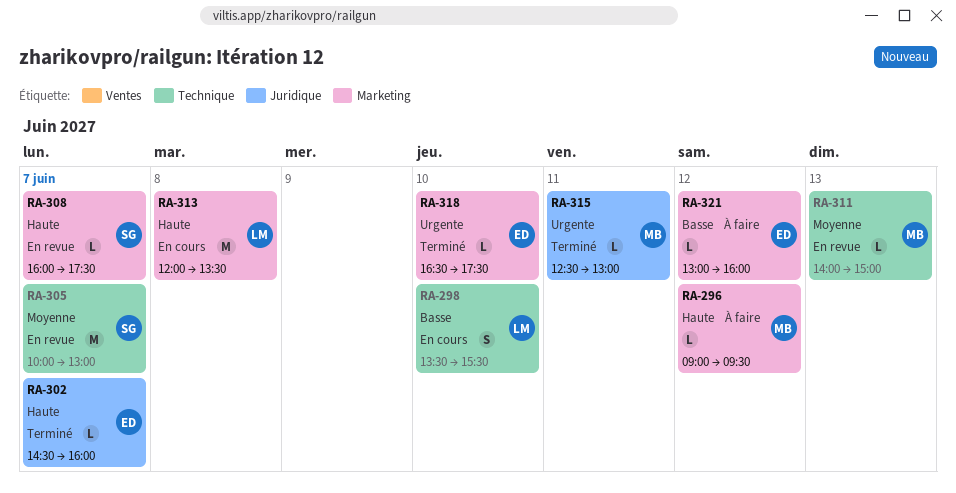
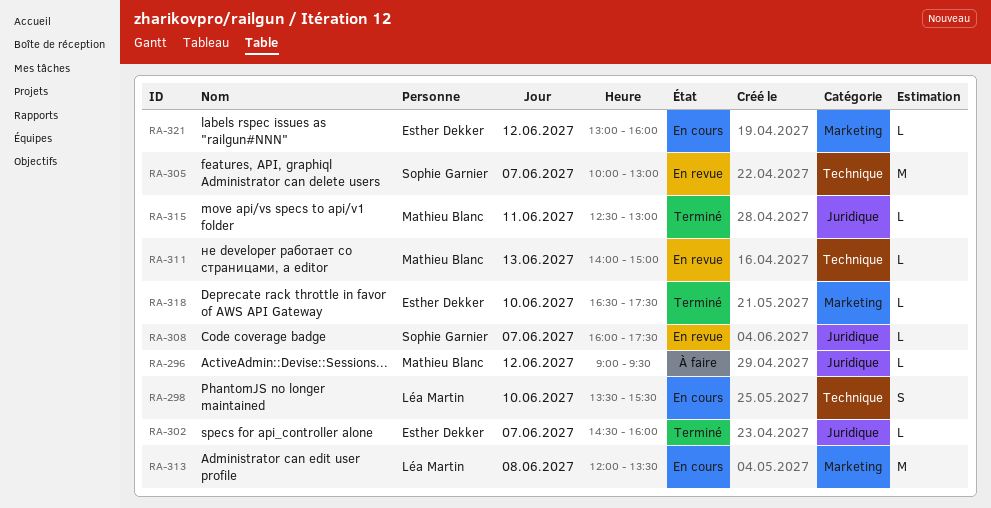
RA-296, label: Marketing -> Juridique
RA-308, label: Marketing -> Juridique
RA-321, status: À faire -> En cours

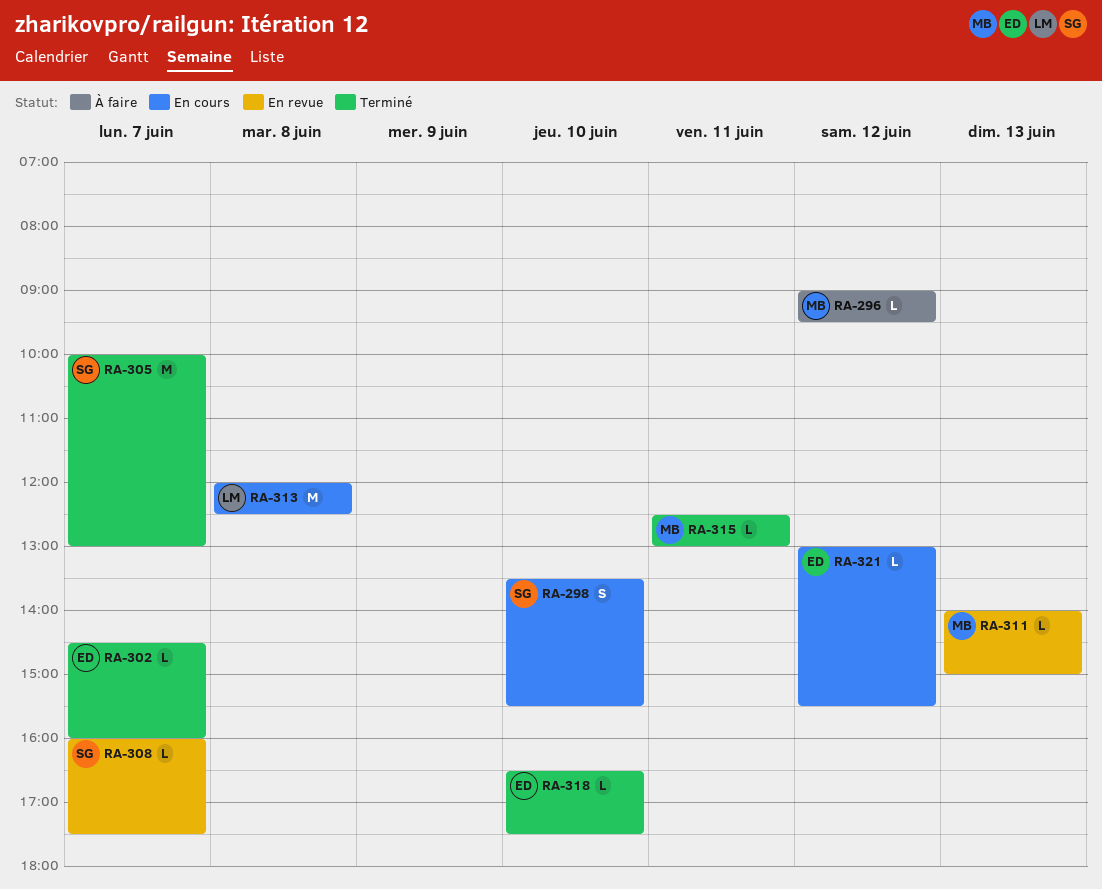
RA-298, owner: Léa Martin -> Sophie Garnier
RA-305, status: En revue -> Terminé
RA-313, ends: 13:30 -> 12:30
RA-321, ends: 16:00 -> 15:30

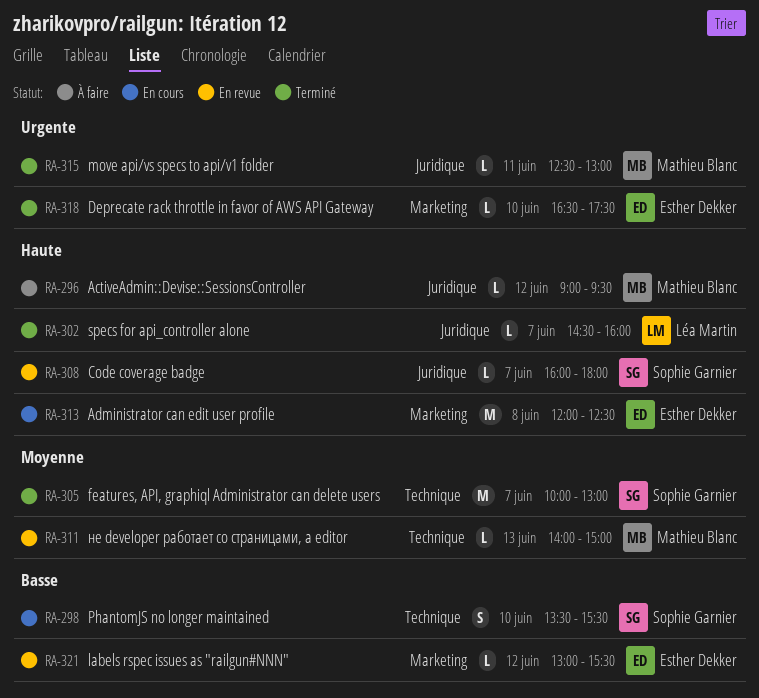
RA-302, owner: Esther Dekker -> Léa Martin
RA-308, ends: 17:30 -> 18:00
RA-313, owner: Léa Martin -> Esther Dekker
RA-321, status: En cours -> En revue

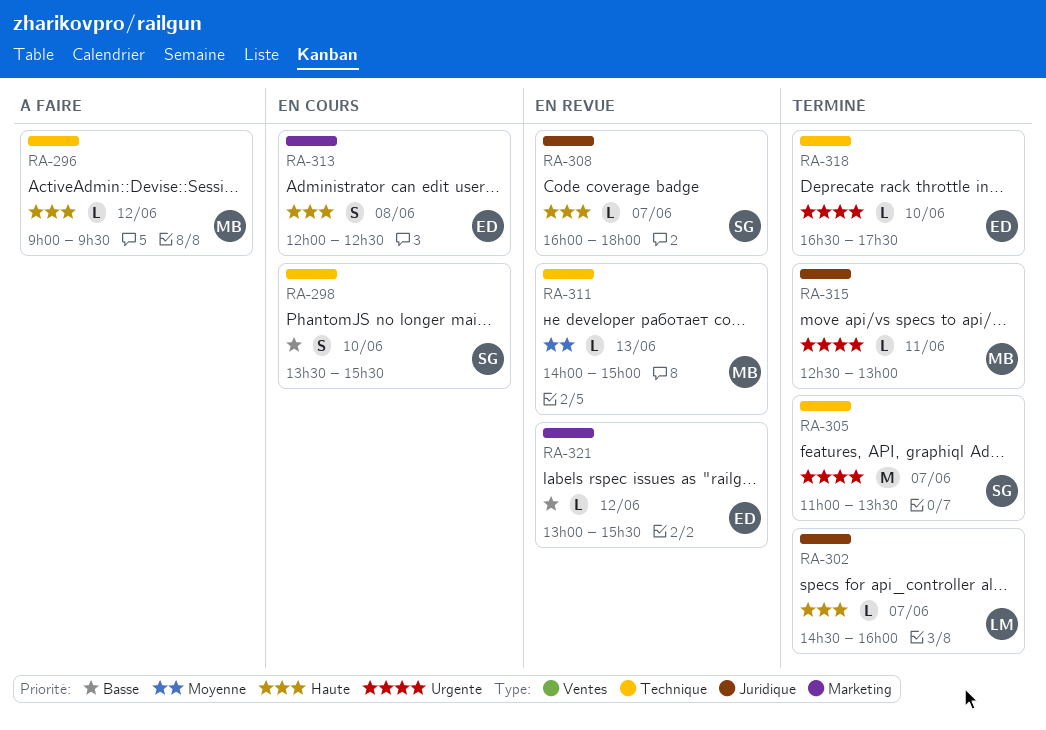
RA-296, label: Juridique -> Technique
RA-305, priority: Moyenne -> Urgente
RA-305, begins: 10:00 -> 11:00
RA-305, ends: 13:00 -> 13:30
RA-313, estimate: M -> S
RA-318, label: Marketing -> Technique

